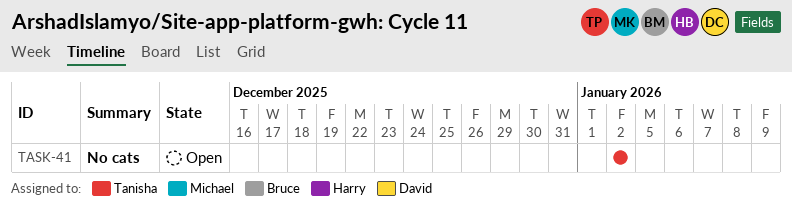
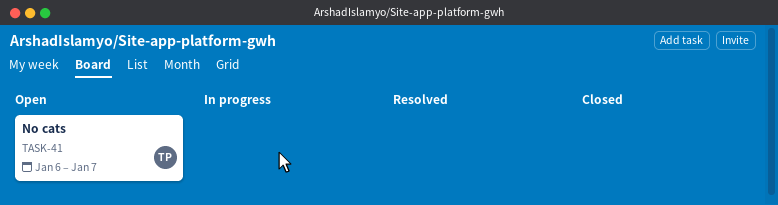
TASK-41, start: Jan 2 -> Jan 6
TASK-41, due: Jan 2 -> Jan 7

